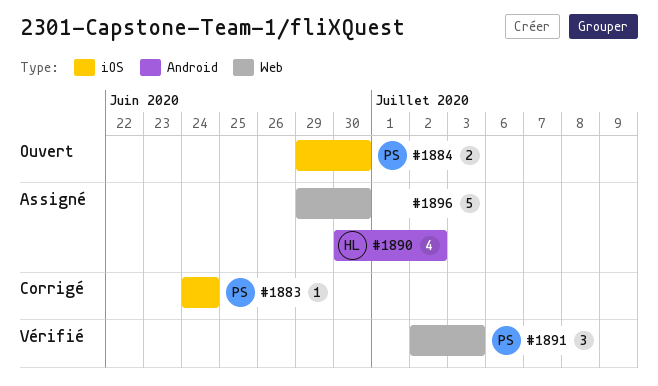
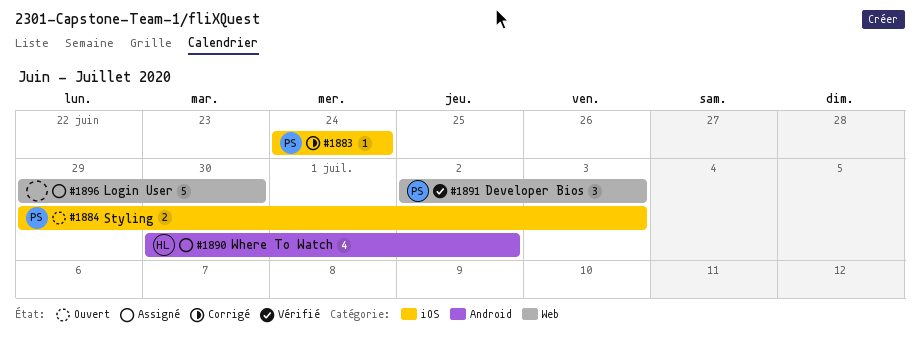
#1884, due: Jun 30 -> Jul 3

